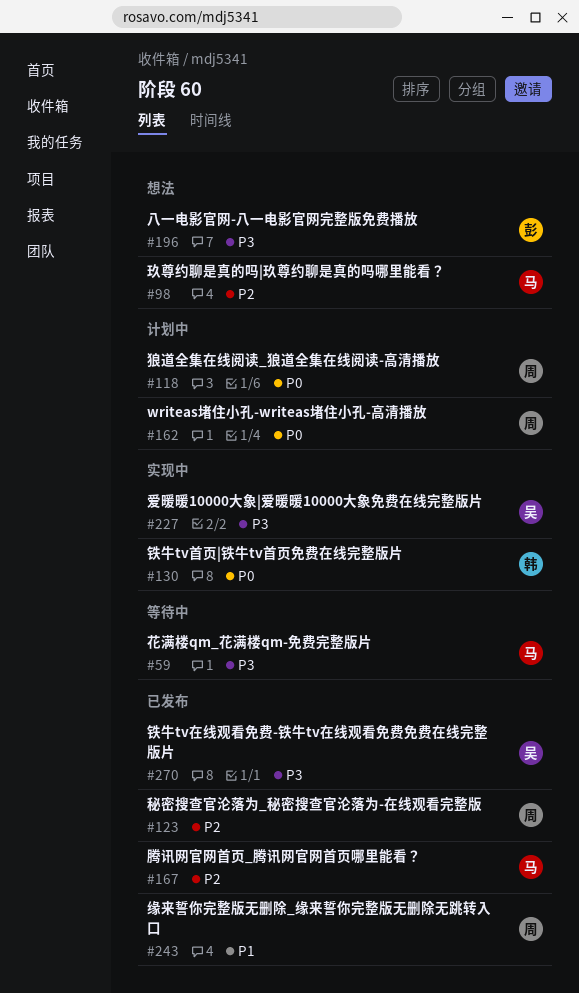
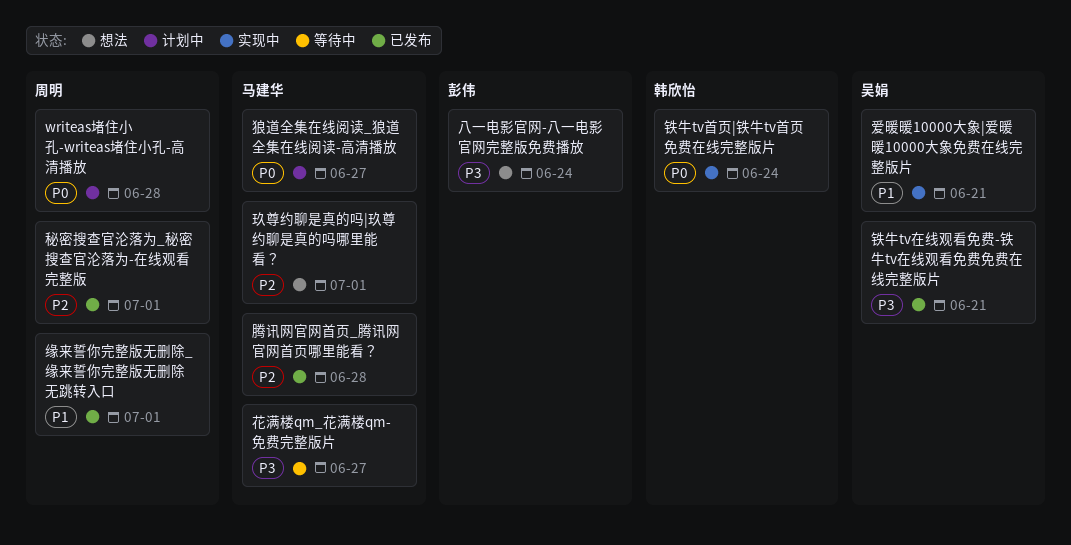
爱暖暖10000大象|爱暖暖10000大象免费在线完整版片, priority: P3 -> P1
狼道全集在线阅读_狼道全集在线阅读-高清播放, owner: 周明 -> 马建华

